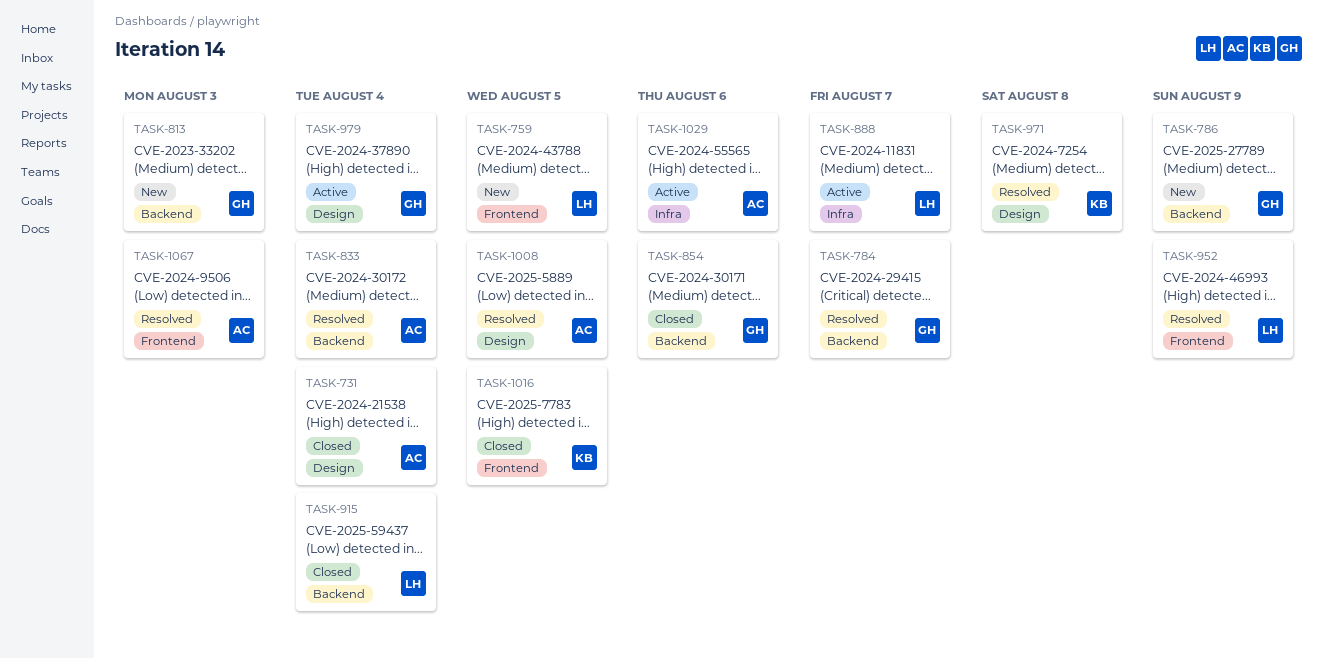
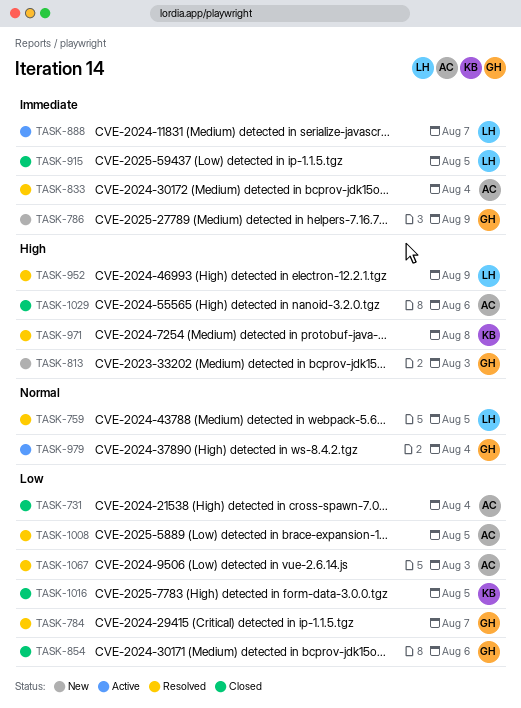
TASK-759, status: New -> Resolved
TASK-915, due: Aug 4 -> Aug 5
TASK-1029, status: Active -> Closed

